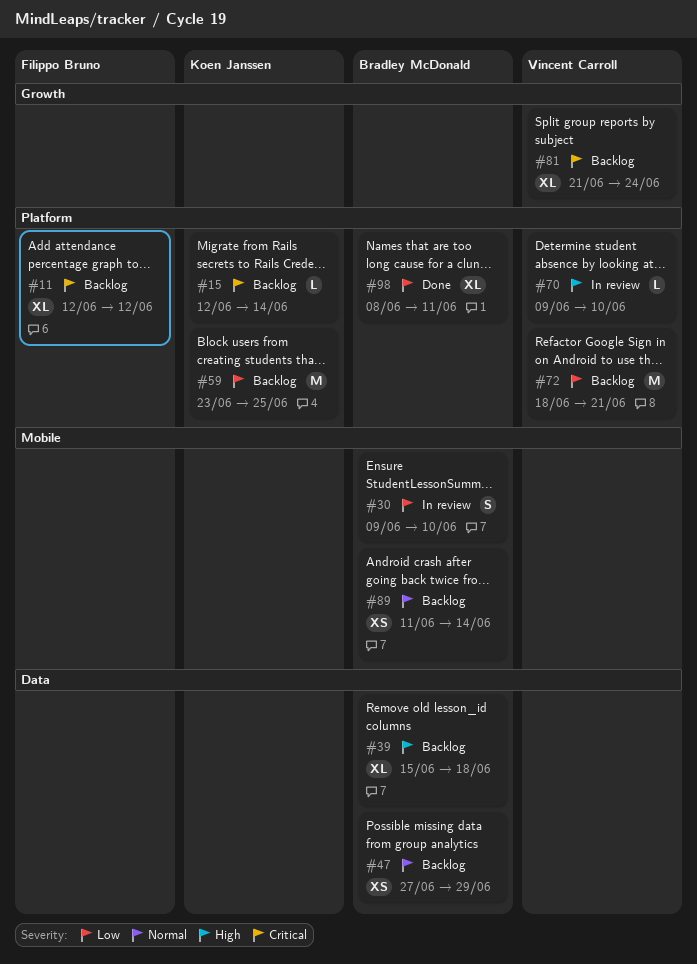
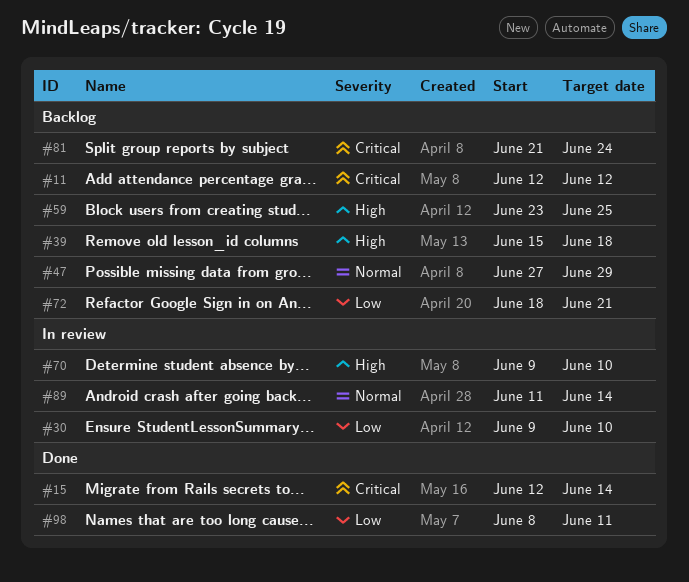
#15, status: Backlog -> Done
#59, priority: Low -> High
#89, status: Backlog -> In review

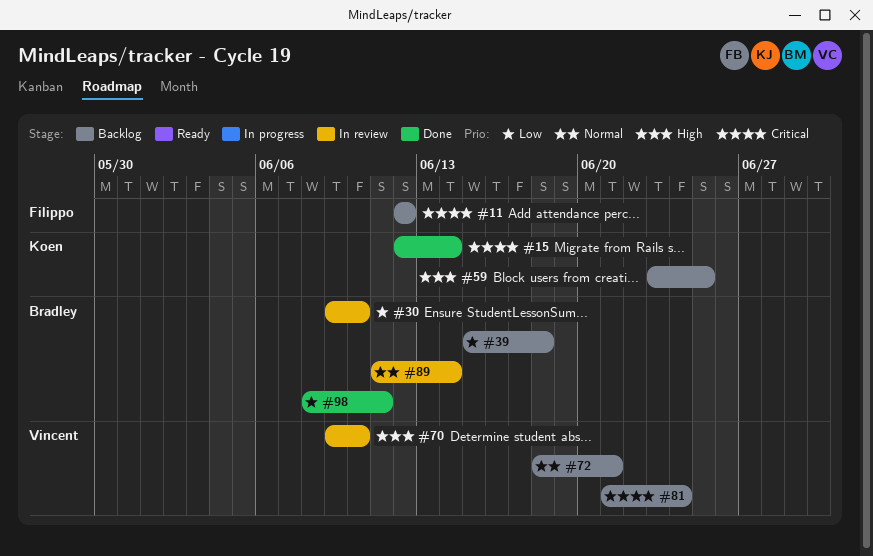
#39, priority: High -> Low
#47: present -> none
#72, priority: Low -> Normal

